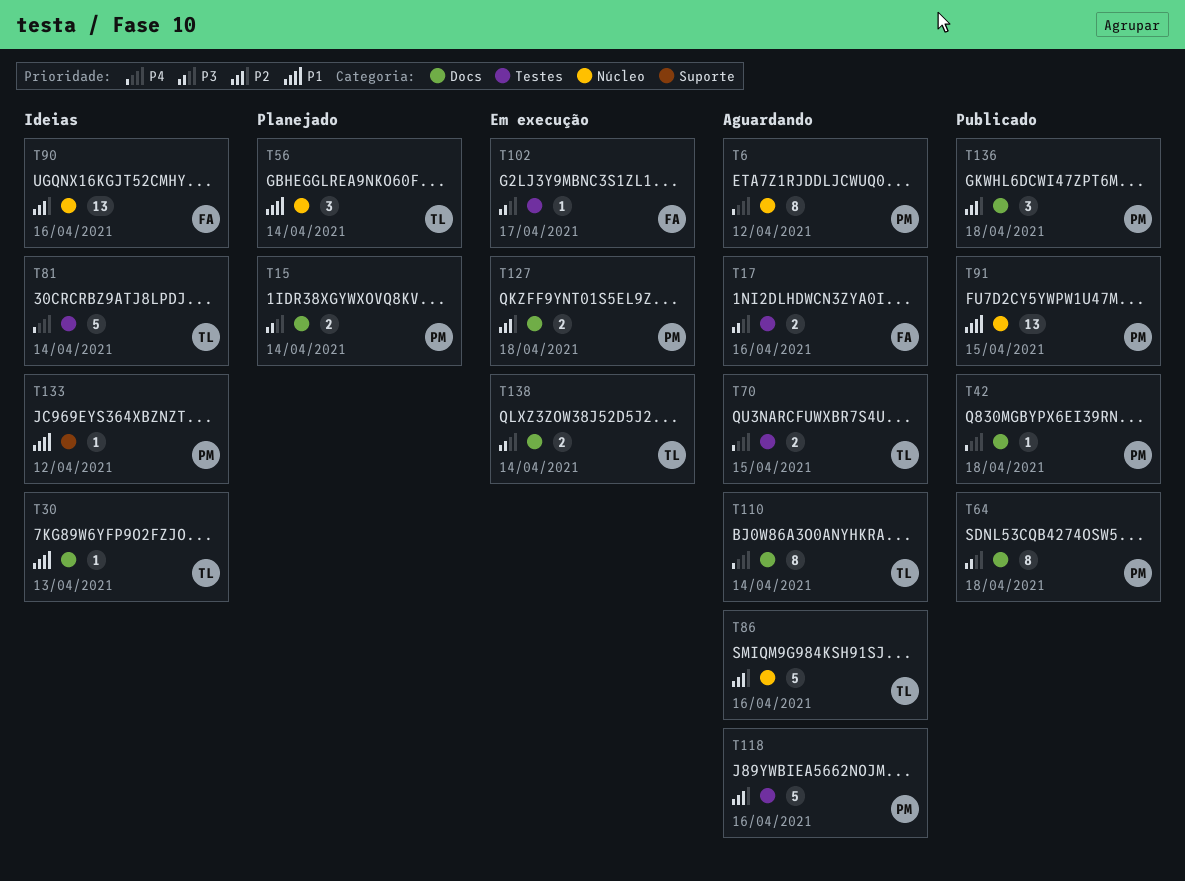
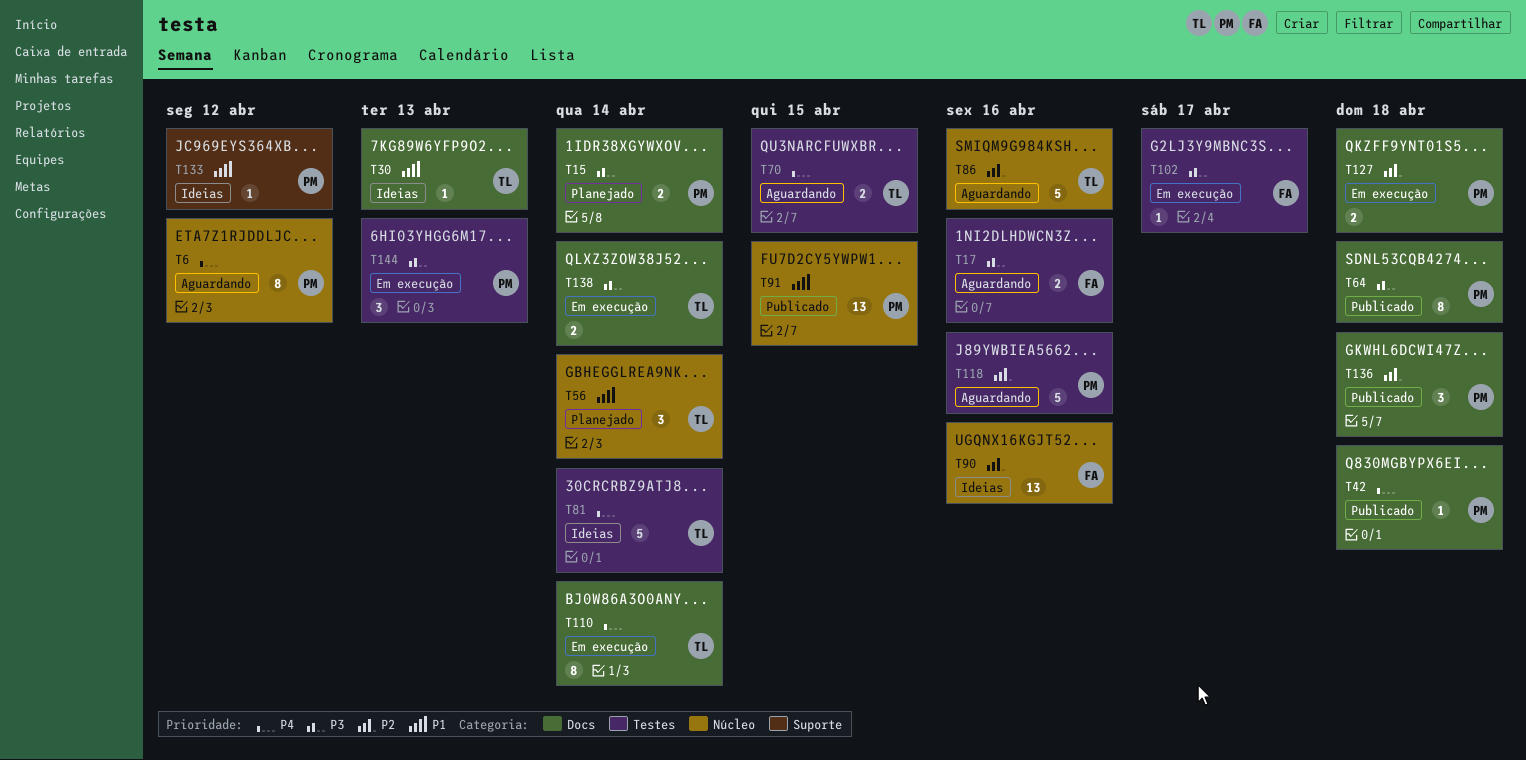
T110, status: Aguardando -> Em execução
T144: none -> present

